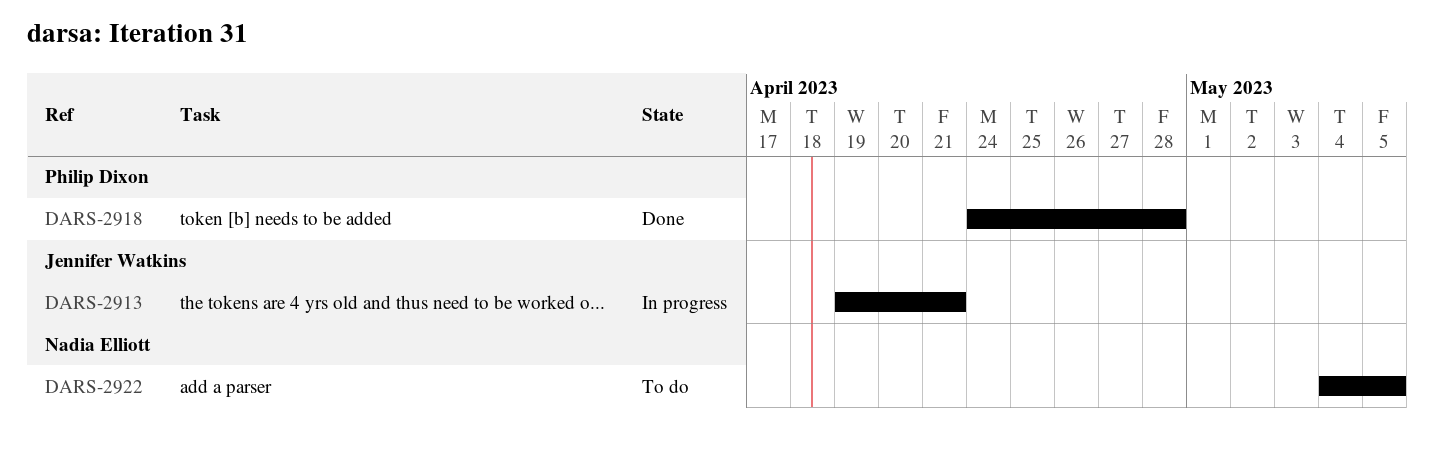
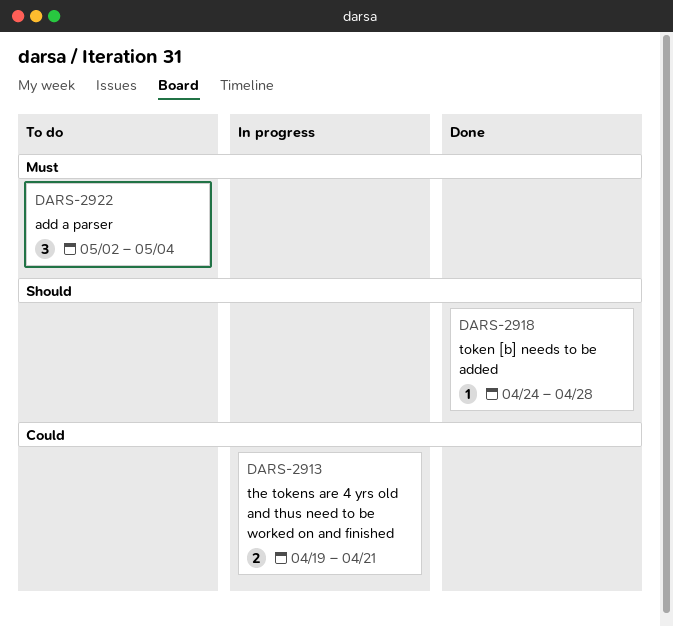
DARS-2922, start: May 4 -> May 2
DARS-2922, due: May 5 -> May 4

